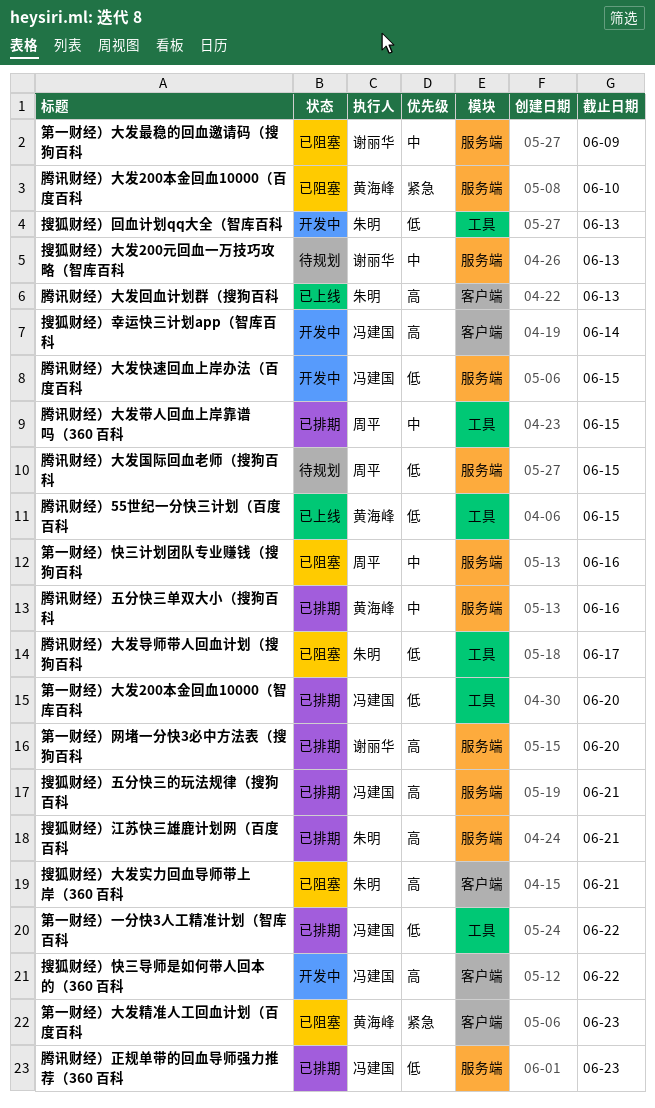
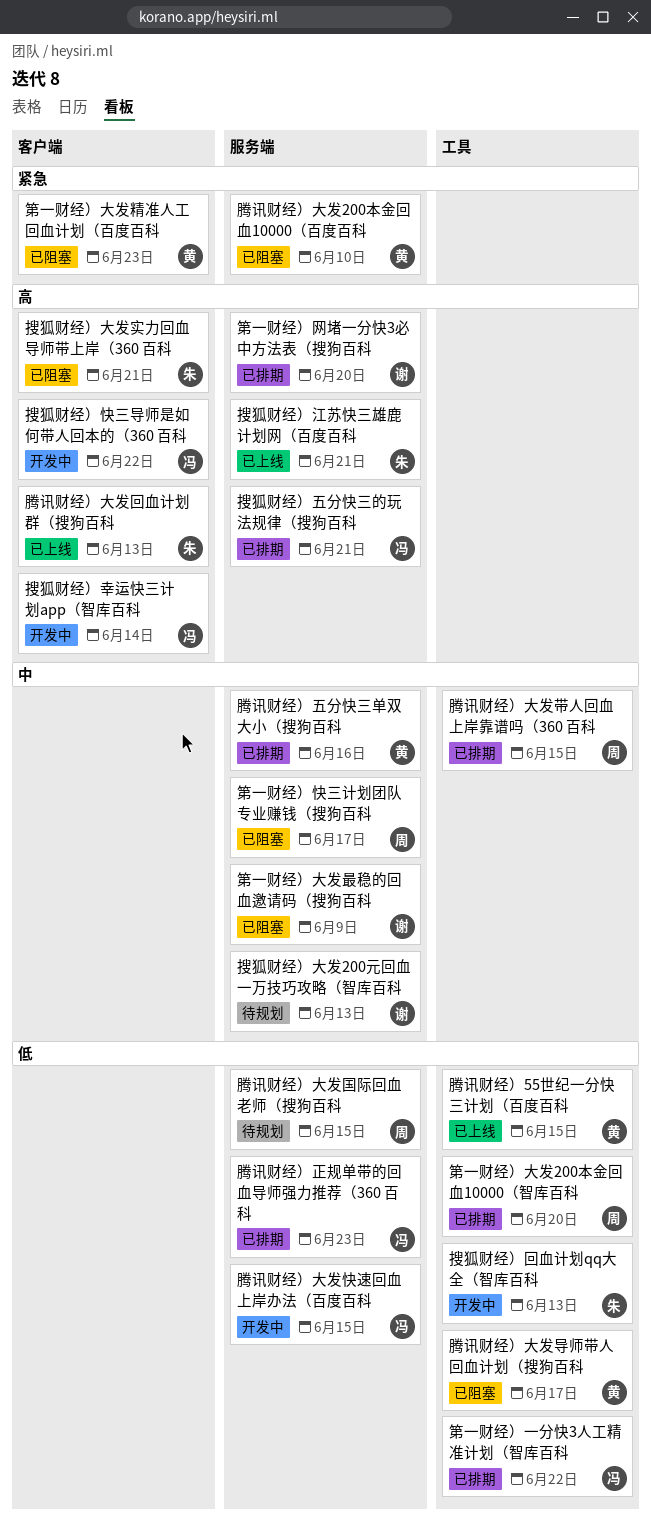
搜狐财经）江苏快三雄鹿计划网（百度百科, status: 已排期 -> 已上线
第一财经）大发200本金回血10000（智库百科, owner: 冯建国 -> 周平
第一财经）快三计划团队专业赚钱（搜狗百科, due: Jun 16 -> Jun 17
腾讯财经）大发导师带人回血计划（搜狗百科, owner: 朱明 -> 黄海峰

